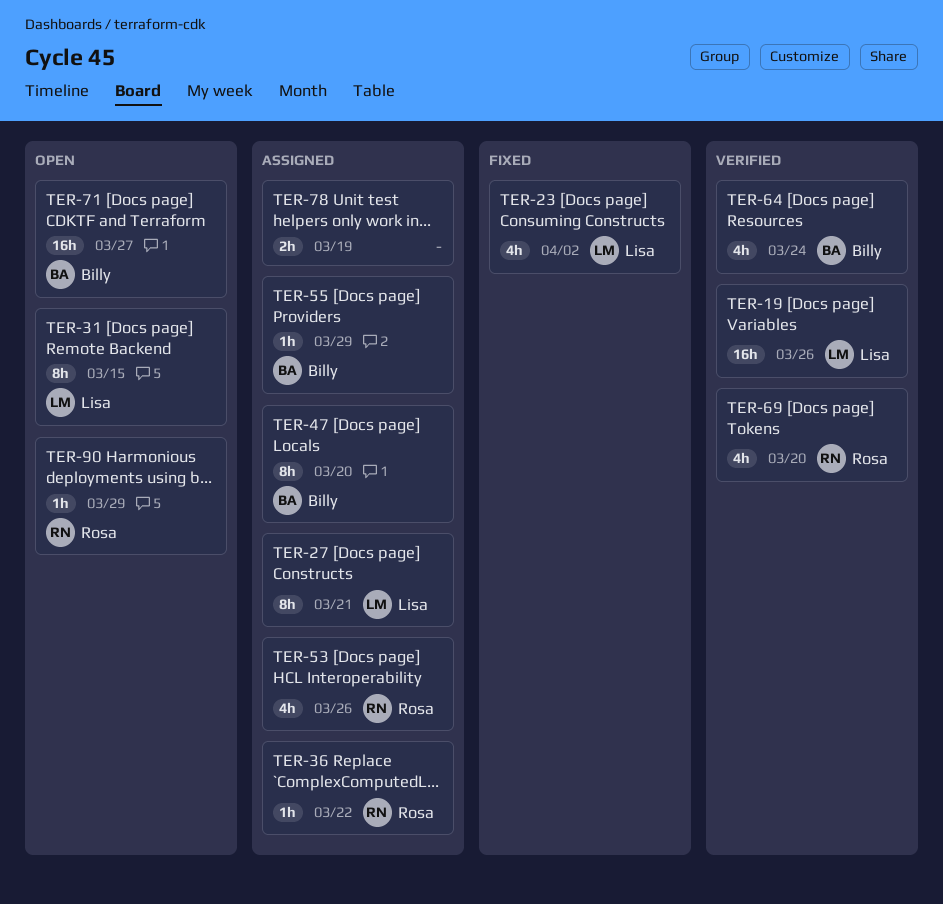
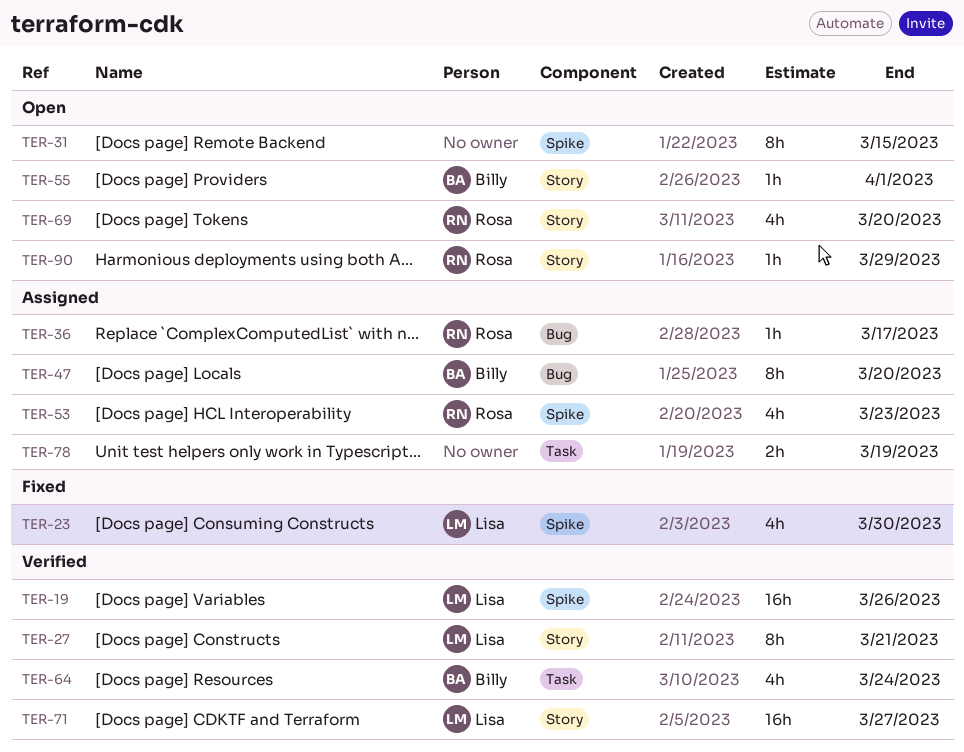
TER-23, due: Apr 2 -> Mar 30
TER-27, status: Assigned -> Verified
TER-31, owner: Lisa -> none
TER-36, due: Mar 22 -> Mar 17
TER-53, due: Mar 26 -> Mar 23
TER-55, status: Assigned -> Open
TER-55, due: Mar 29 -> Apr 1
TER-69, status: Verified -> Open
TER-71, status: Open -> Verified
TER-71, owner: Billy -> Lisa

